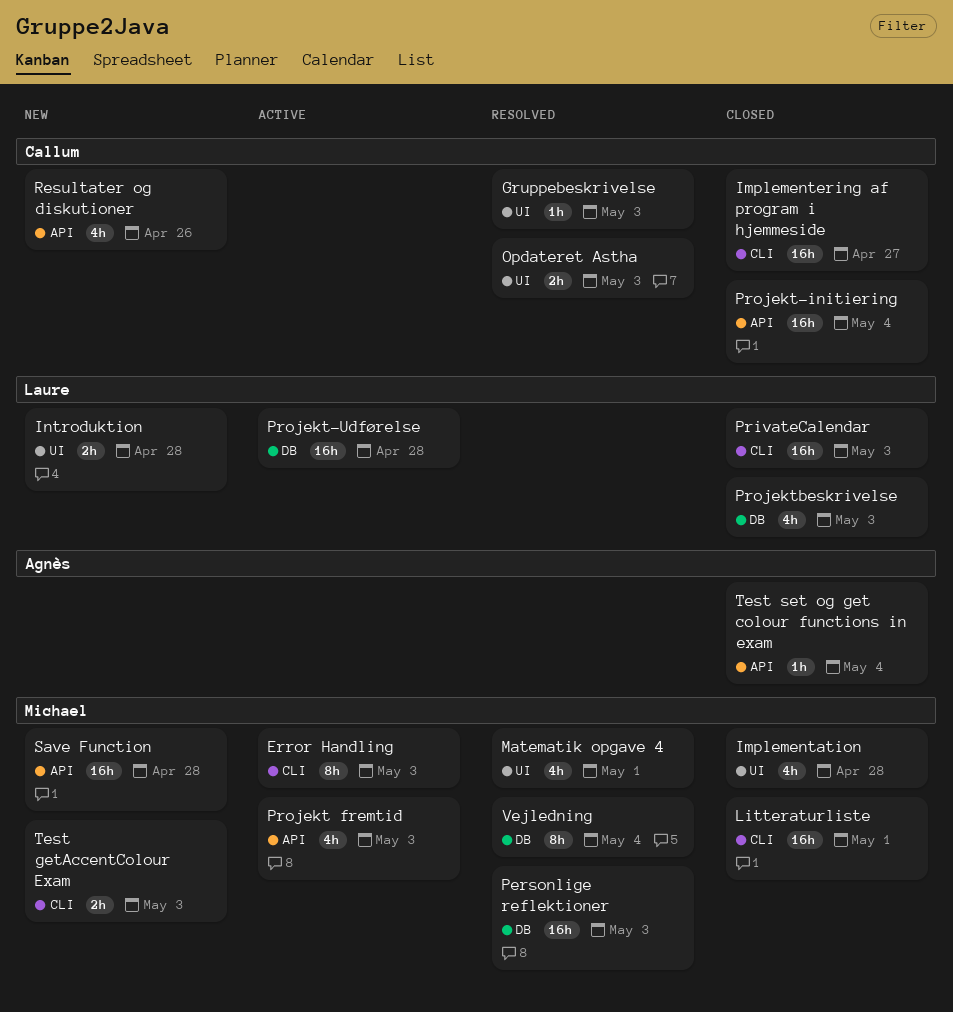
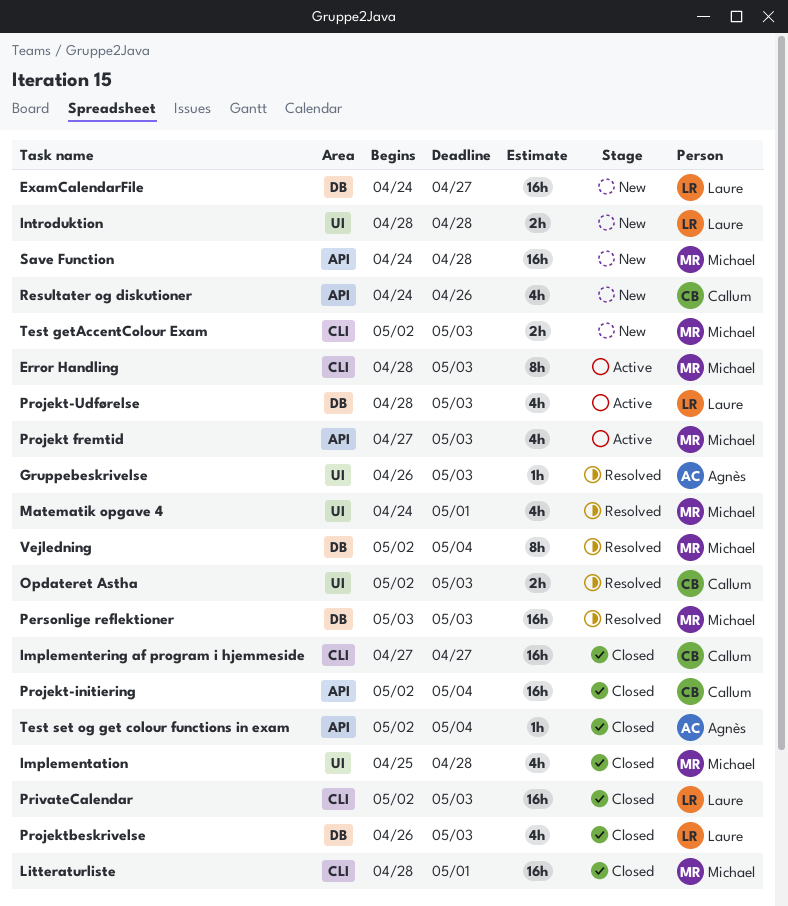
ExamCalendarFile: none -> present
Gruppebeskrivelse, owner: Callum -> Agnès
Projekt-Udførelse, estimate: 16h -> 4h
Projekt-Udførelse, due: Apr 28 -> May 3

